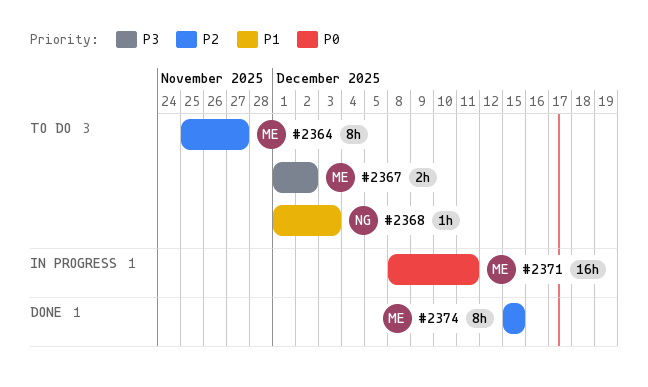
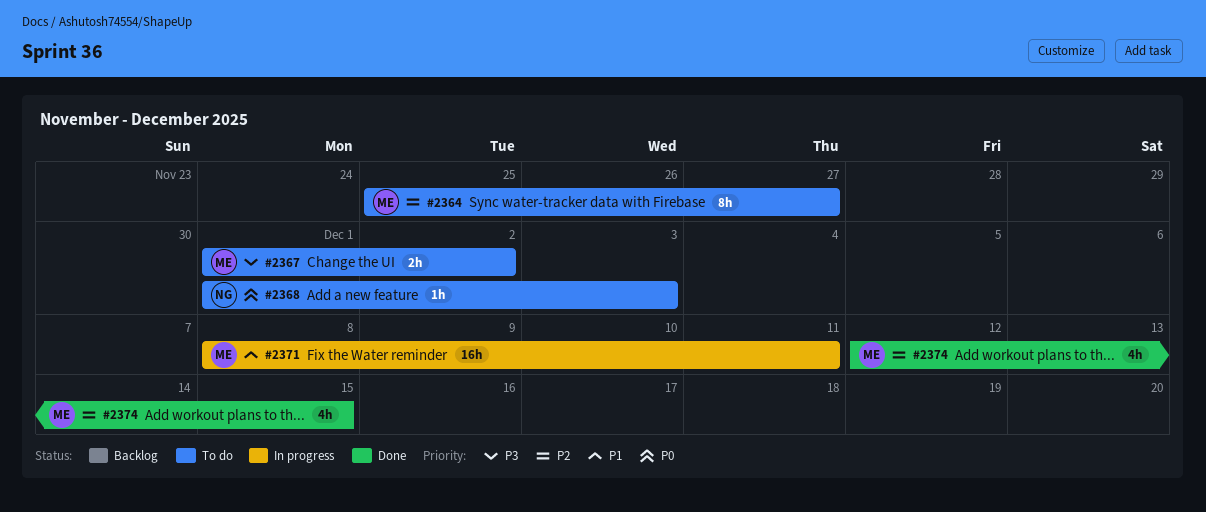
#2368, priority: P1 -> P0
#2371, priority: P0 -> P1
#2374, estimate: 8h -> 4h
#2374, start: Dec 15 -> Dec 12

